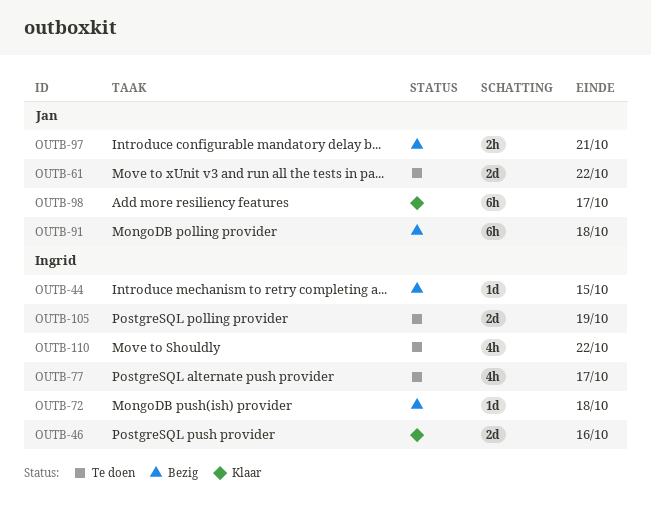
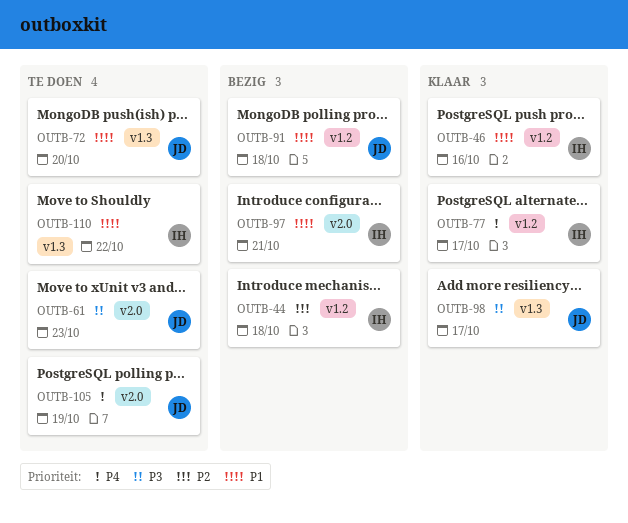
OUTB-44, due: Oct 15 -> Oct 18
OUTB-61, due: Oct 22 -> Oct 23
OUTB-72, status: Bezig -> Te doen
OUTB-72, owner: Ingrid -> Jan
OUTB-72, due: Oct 18 -> Oct 20
OUTB-77, status: Te doen -> Klaar
OUTB-97, owner: Jan -> Ingrid
OUTB-105, owner: Ingrid -> Jan

